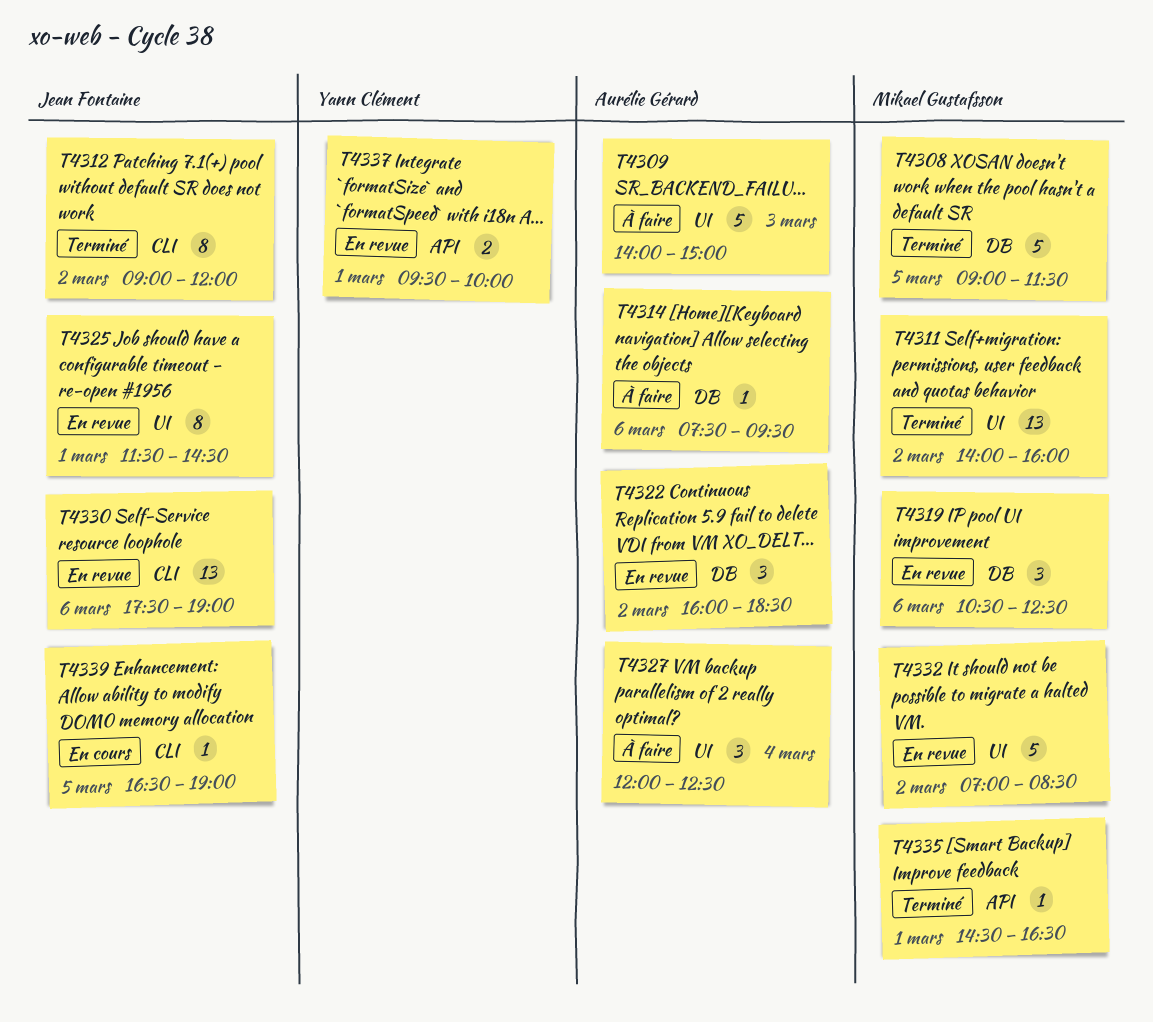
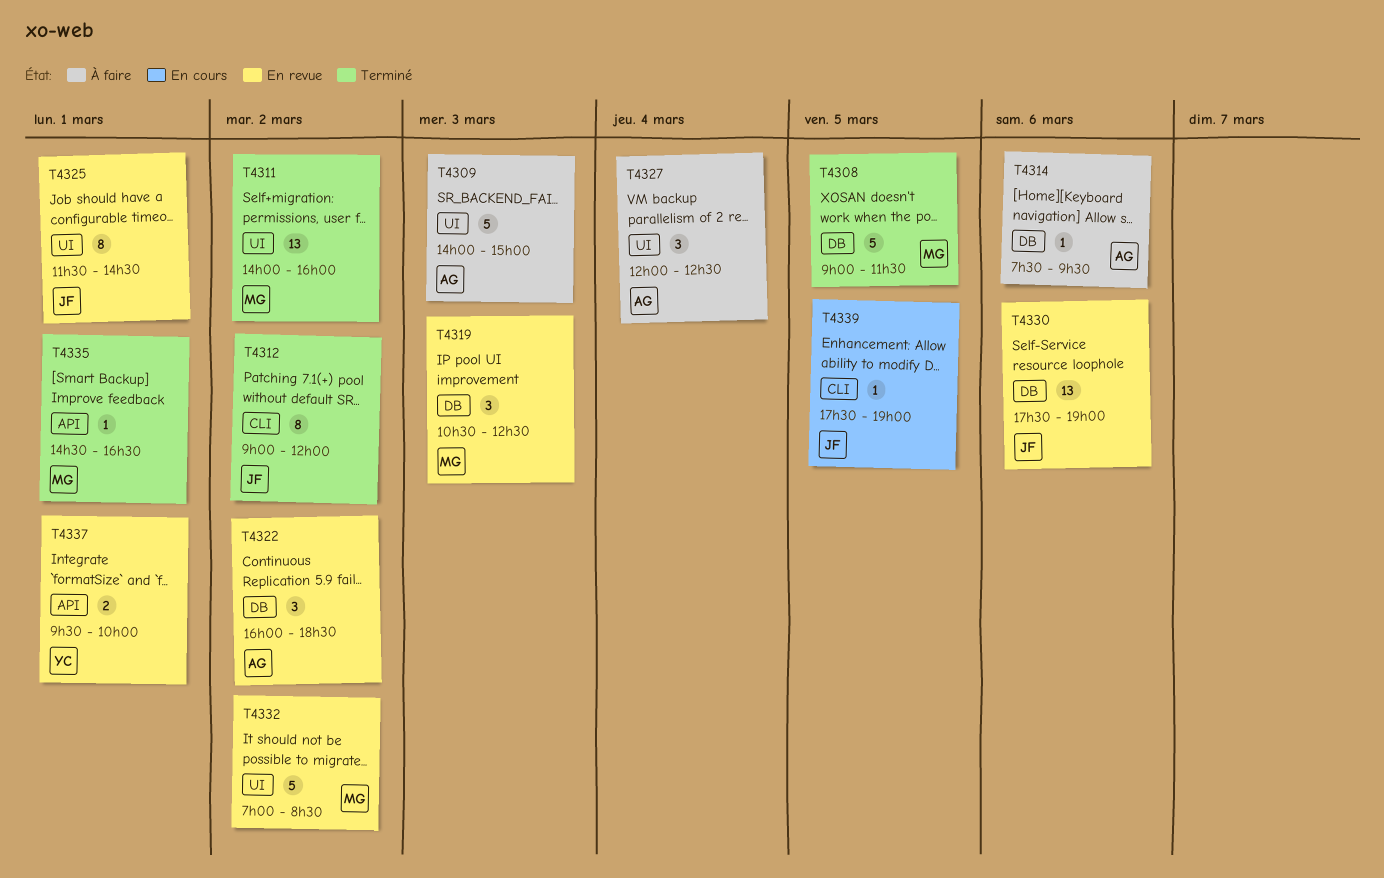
T4319, day: Mar 6 -> Mar 3
T4330, label: CLI -> DB
T4339, begins: 16:30 -> 17:30

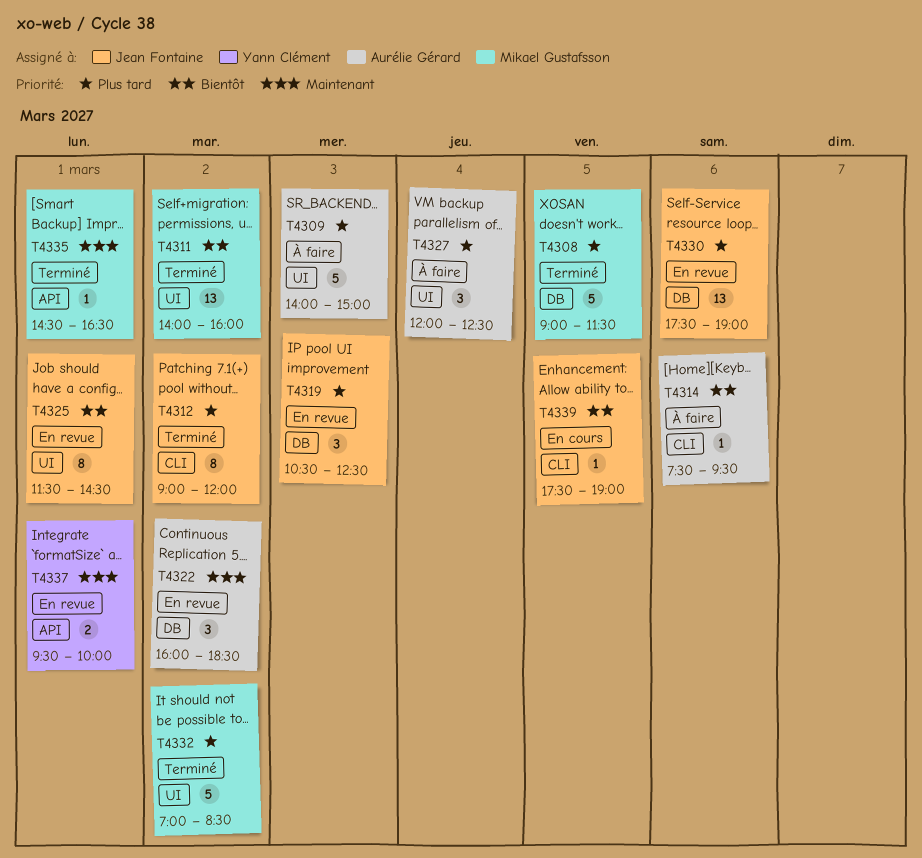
T4314, label: DB -> CLI
T4319, owner: Mikael Gustafsson -> Jean Fontaine
T4332, status: En revue -> Terminé

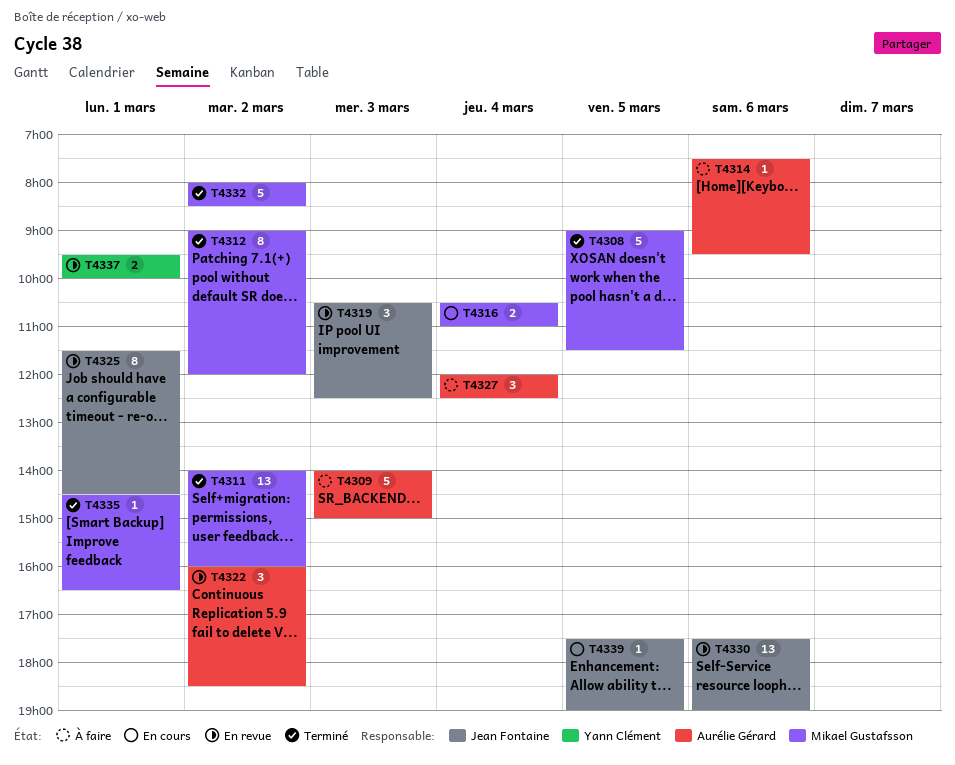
T4312, owner: Jean Fontaine -> Mikael Gustafsson
T4316: none -> present
T4332, begins: 07:00 -> 08:00

